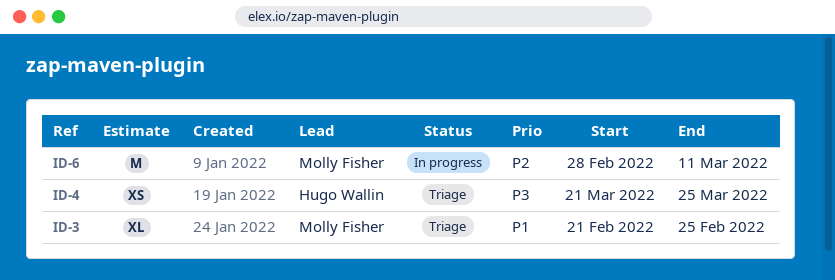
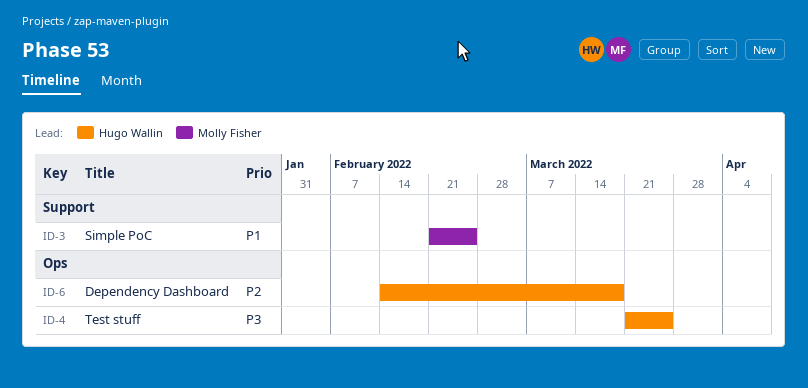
ID-6, owner: Molly Fisher -> Hugo Wallin
ID-6, start: Feb 28 -> Feb 14
ID-6, due: Mar 11 -> Mar 18

